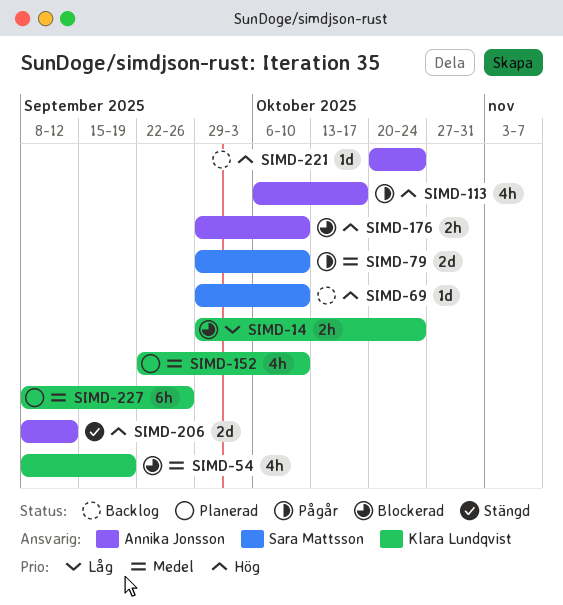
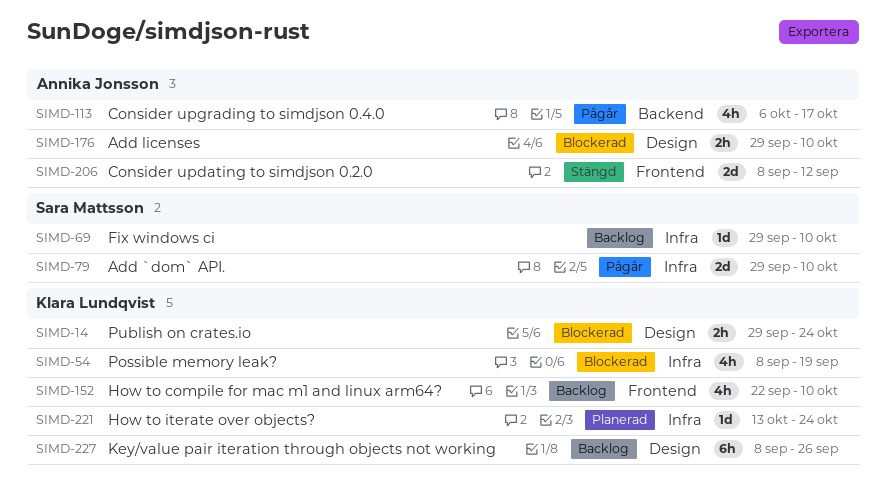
SIMD-152, status: Planerad -> Backlog
SIMD-221, status: Backlog -> Planerad
SIMD-221, owner: Annika Jonsson -> Klara Lundqvist
SIMD-221, start: Oct 20 -> Oct 13
SIMD-227, status: Planerad -> Backlog

